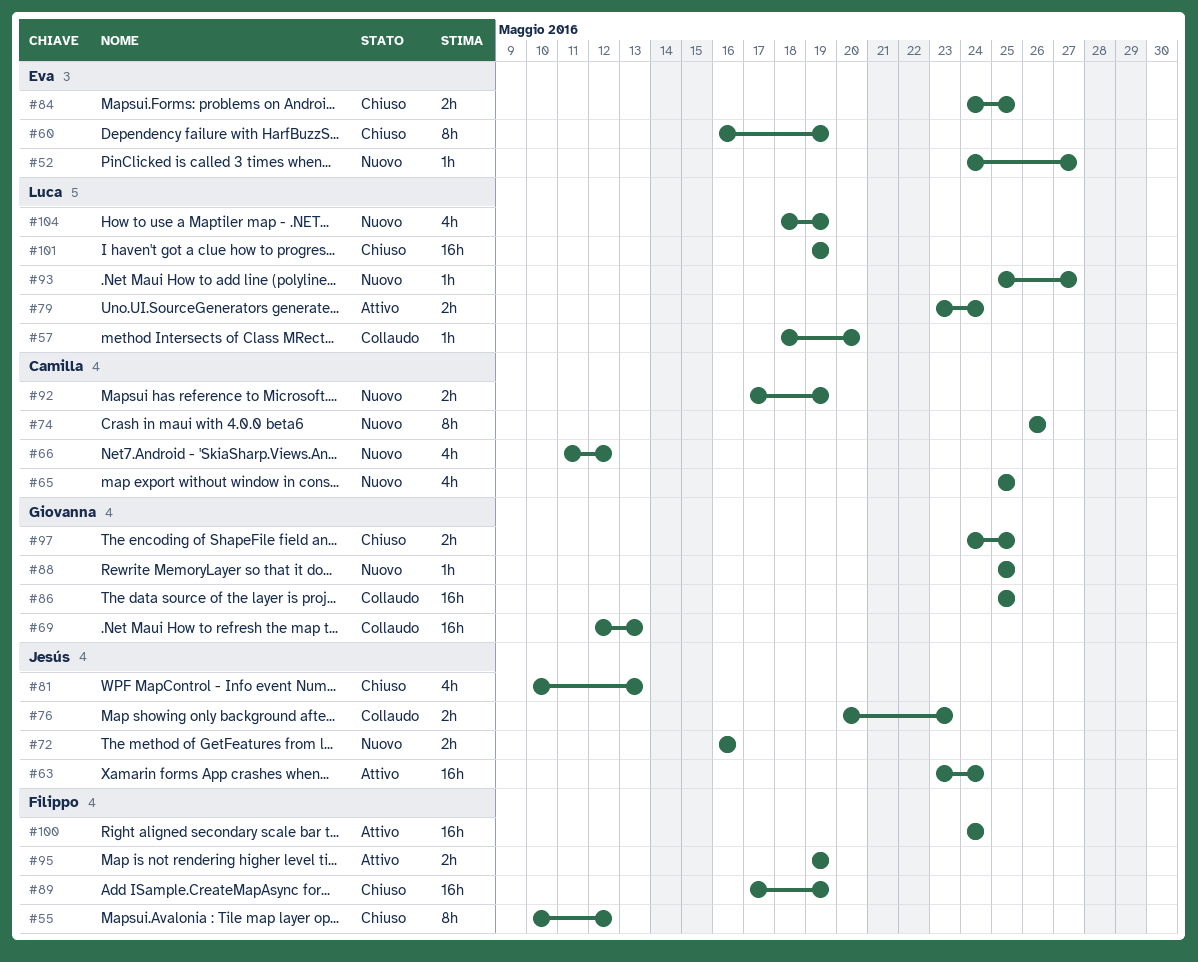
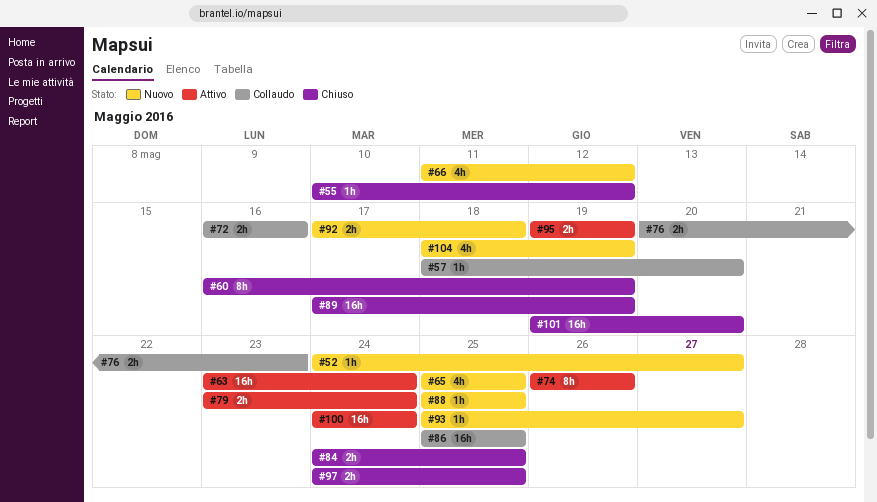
#55, estimate: 8h -> 1h
#69: present -> none
#72, status: Nuovo -> Collaudo
#74, status: Nuovo -> Attivo
#81: present -> none
#92, due: May 19 -> May 18
#101, due: May 19 -> May 20

